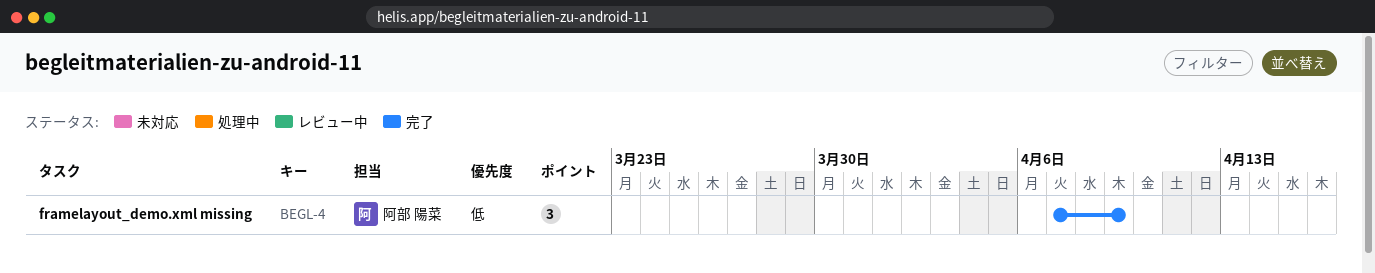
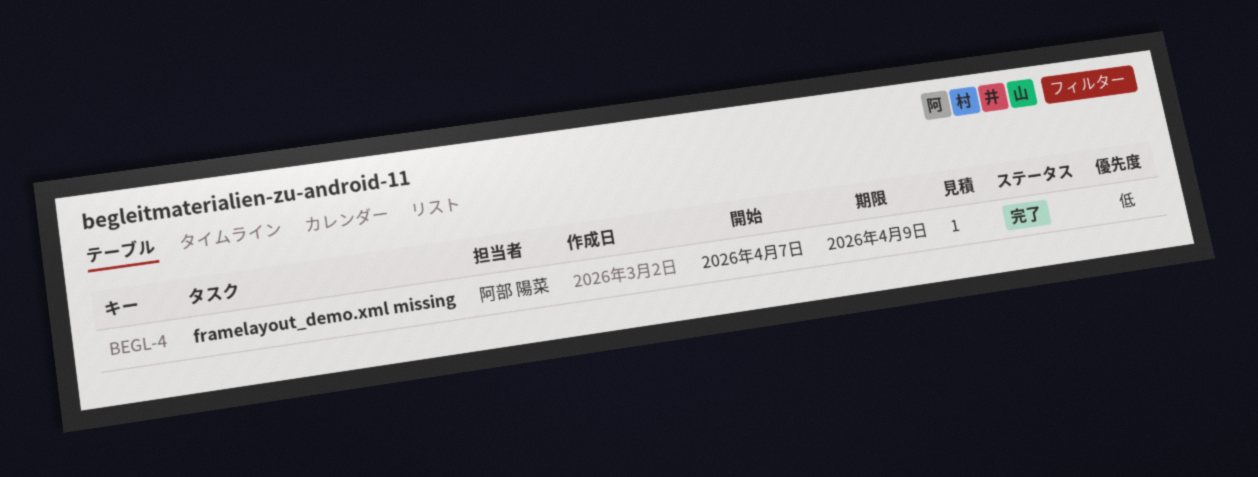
BEGL-4, estimate: 3 -> 1

